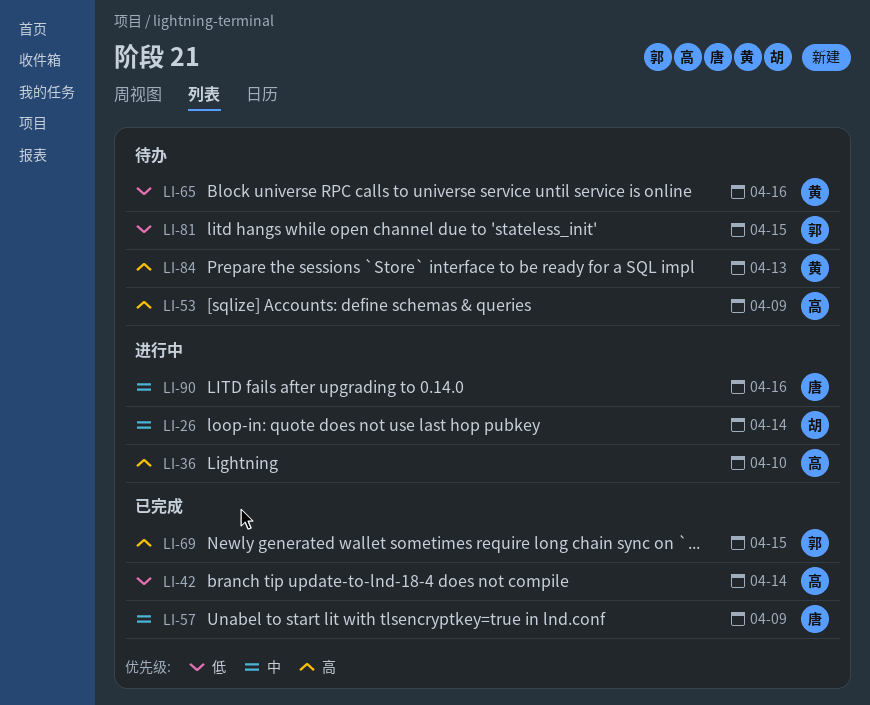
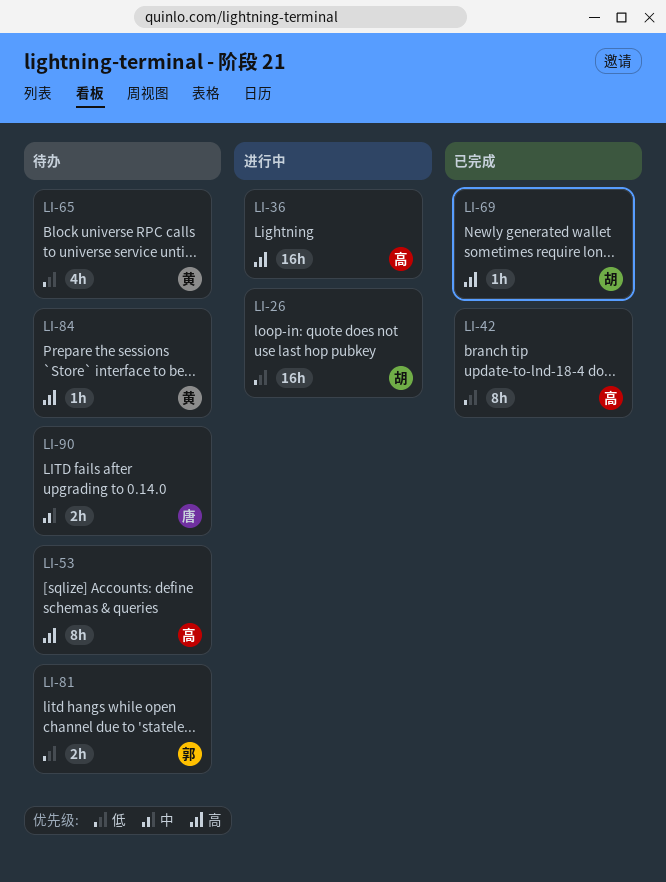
LI-26, priority: 中 -> 低
LI-57: present -> none
LI-69, owner: 郭 -> 胡
LI-90, status: 进行中 -> 待办

